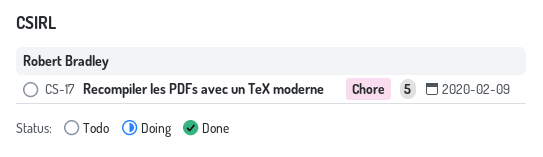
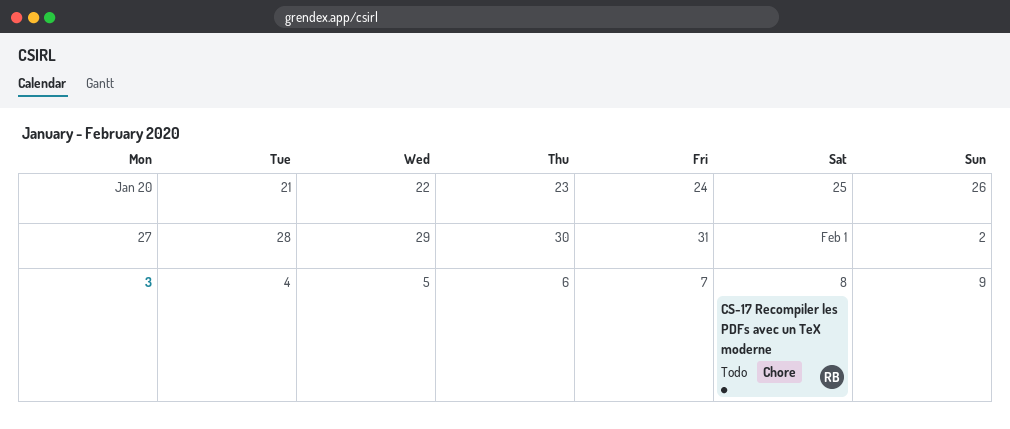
CS-17, estimate: 5 -> 1
CS-17, due: Feb 9 -> Feb 8

